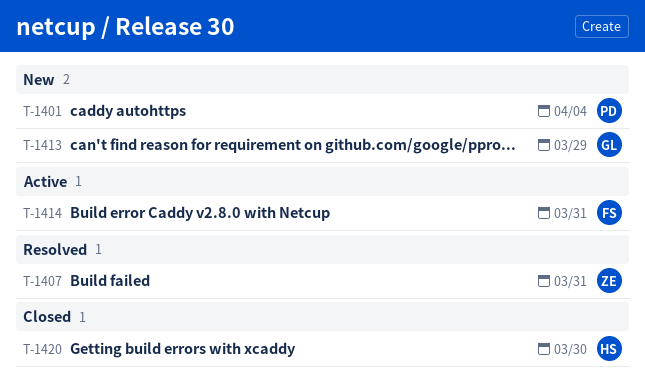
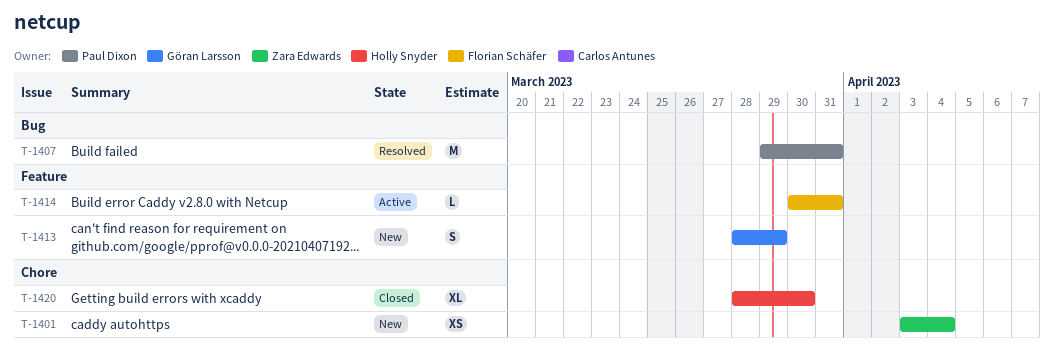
T-1401, owner: Paul Dixon -> Zara Edwards
T-1407, owner: Zara Edwards -> Paul Dixon

